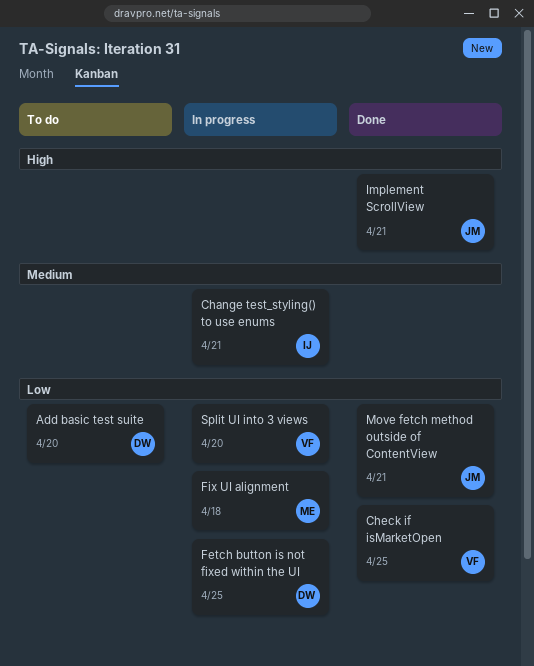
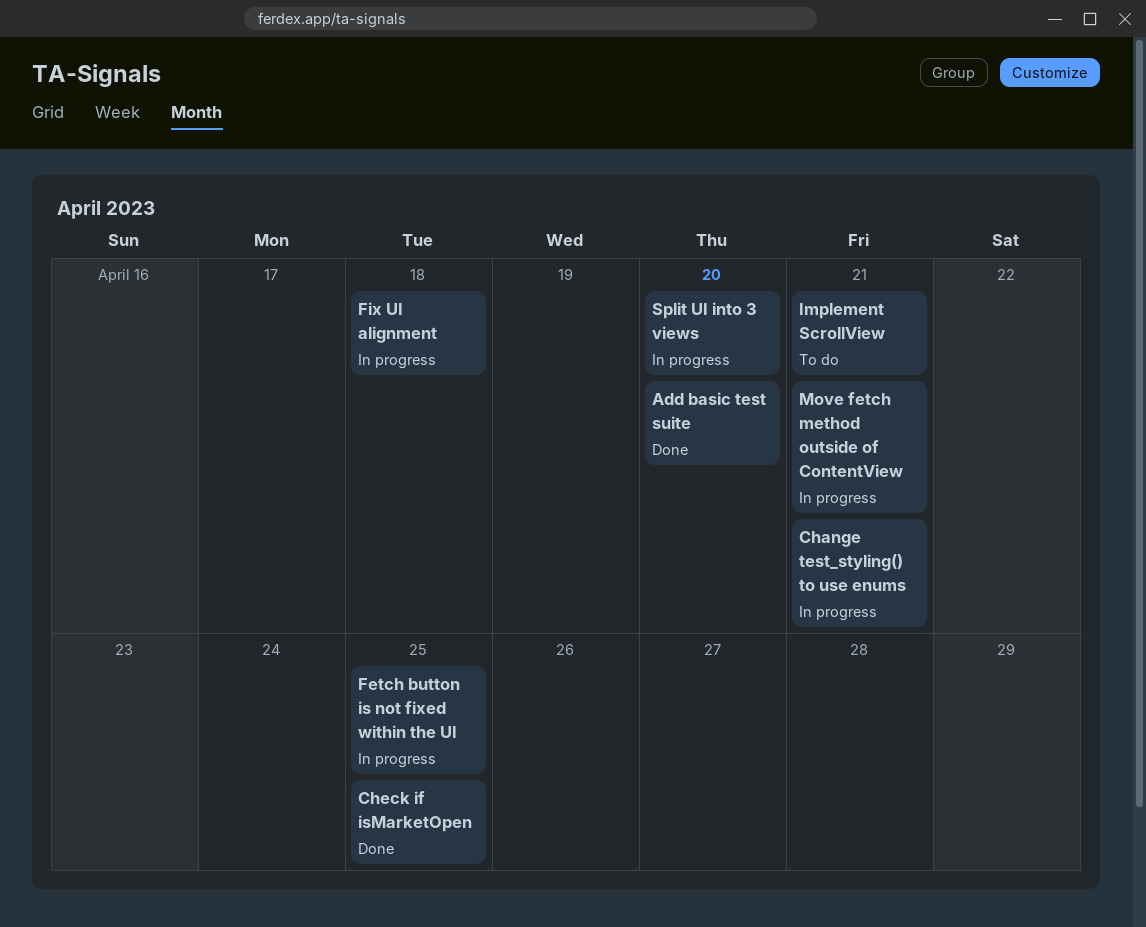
Add basic test suite, status: To do -> Done
Implement ScrollView, status: Done -> To do
Move fetch method outside of ContentView, status: Done -> In progress

